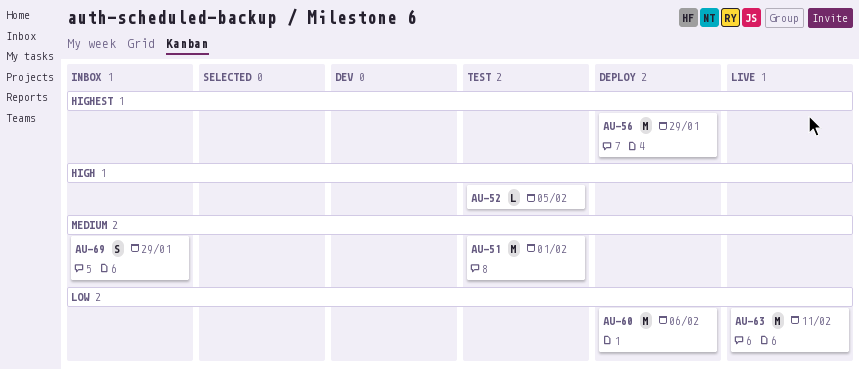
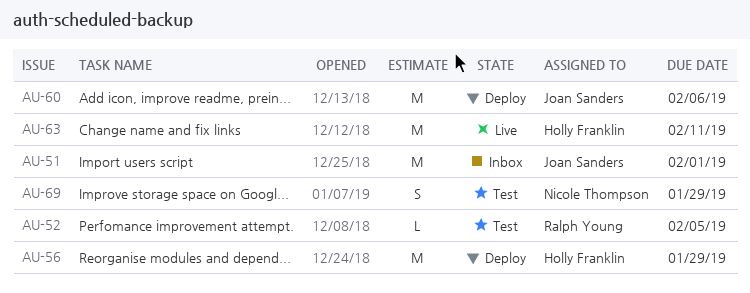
AU-51, status: Test -> Inbox
AU-69, status: Inbox -> Test

